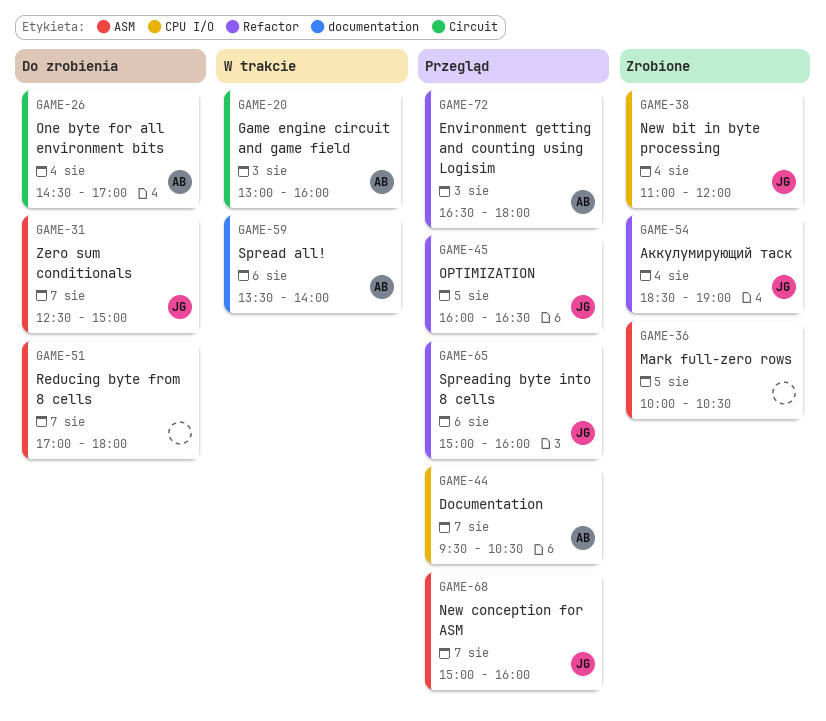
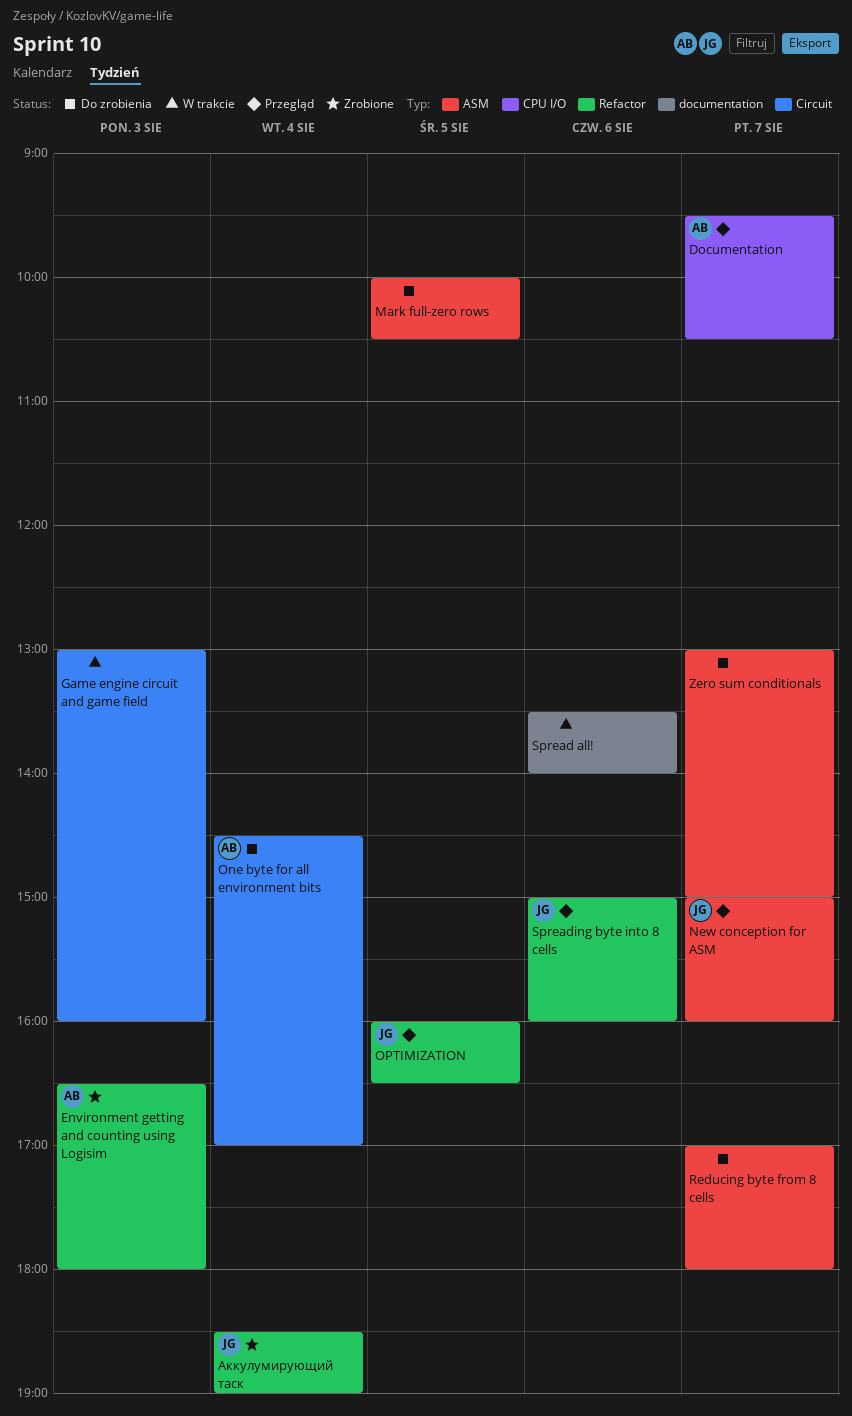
Environment getting and counting using Logisim, status: Przegląd -> Zrobione
Game engine circuit and game field, owner: AB -> none
Mark full-zero rows, status: Zrobione -> Do zrobienia
New bit in byte processing: present -> none
Spread all!, owner: AB -> none
Zero sum conditionals, owner: JG -> none
Zero sum conditionals, begins: 12:30 -> 13:00

